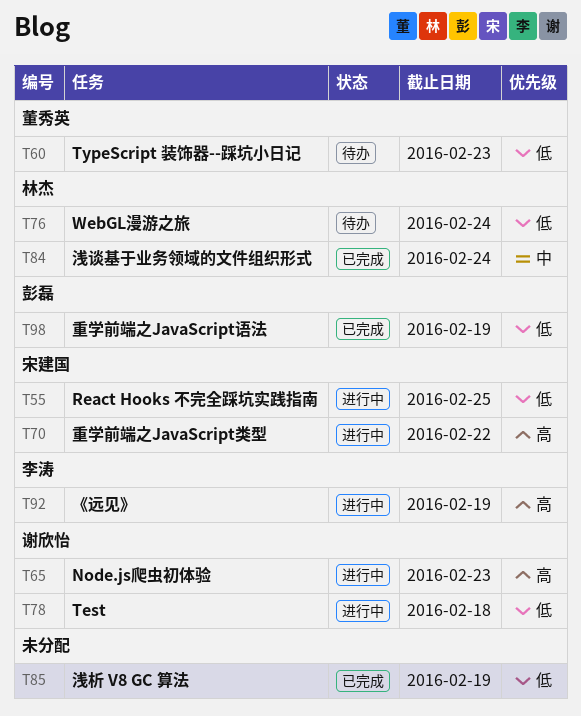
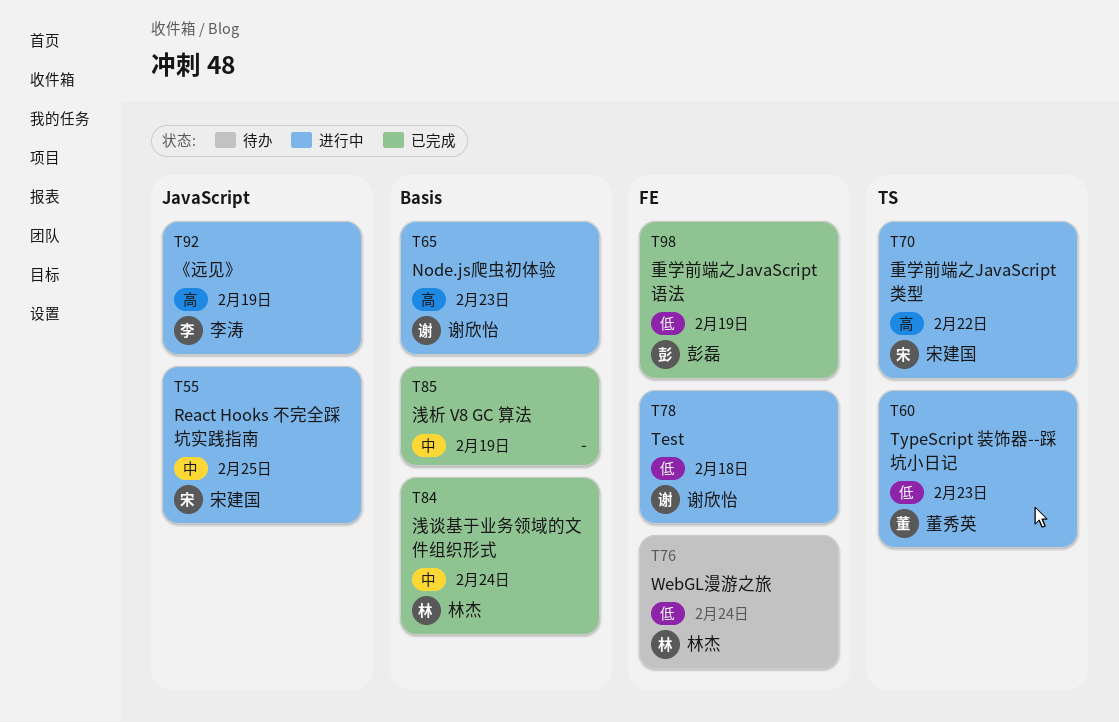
T55, priority: 低 -> 中
T60, status: 待办 -> 进行中
T85, priority: 低 -> 中

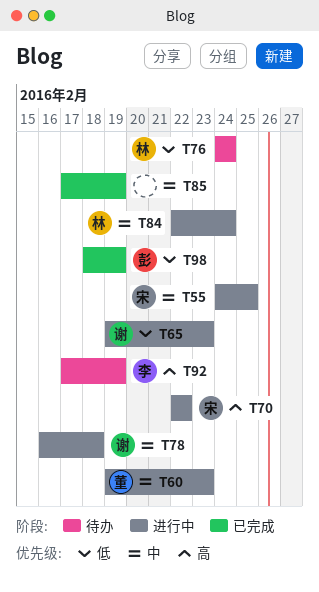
T60, priority: 低 -> 中
T65, priority: 高 -> 低
T78, priority: 低 -> 中
T84, status: 已完成 -> 进行中
T92, status: 进行中 -> 待办

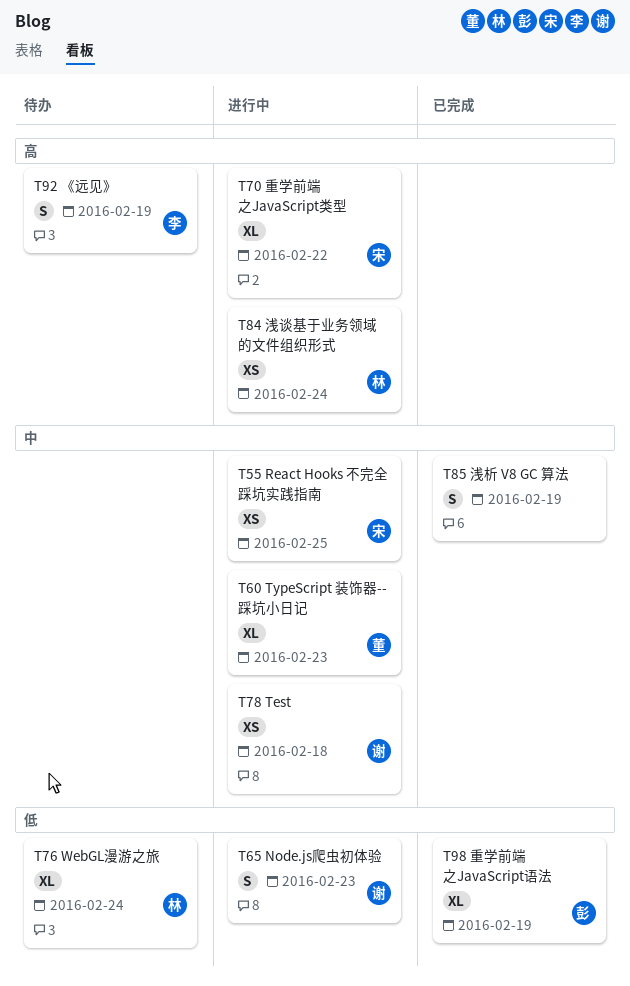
T84, priority: 中 -> 高

